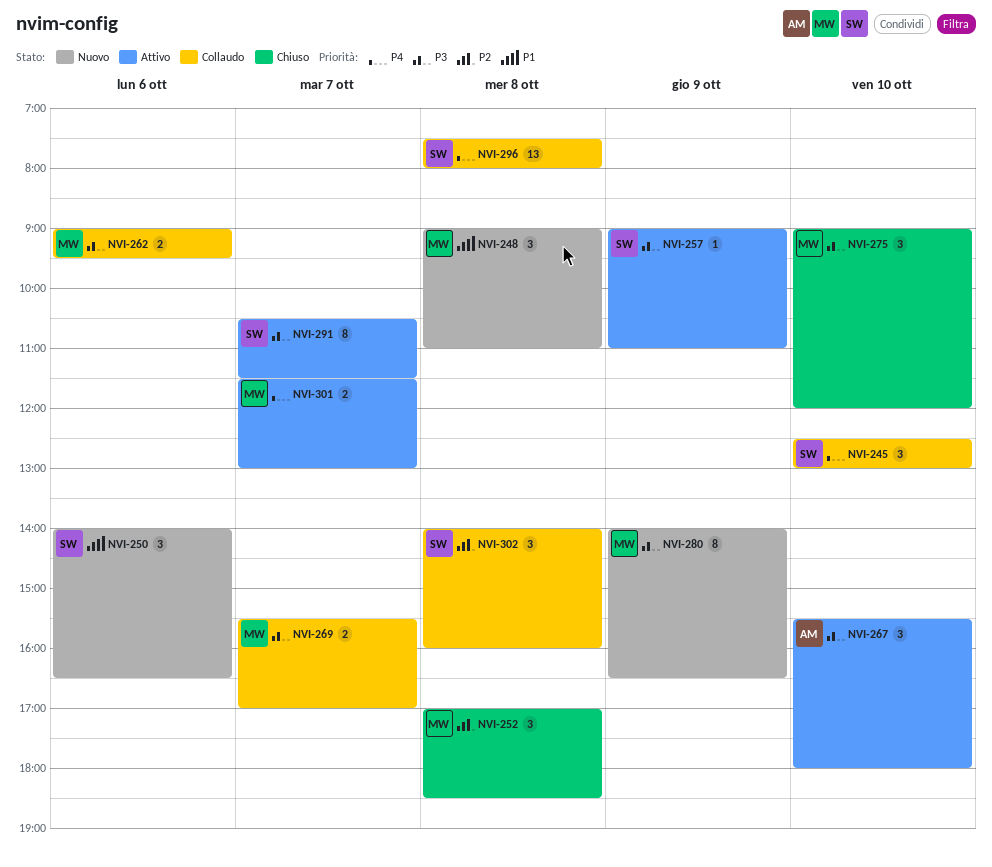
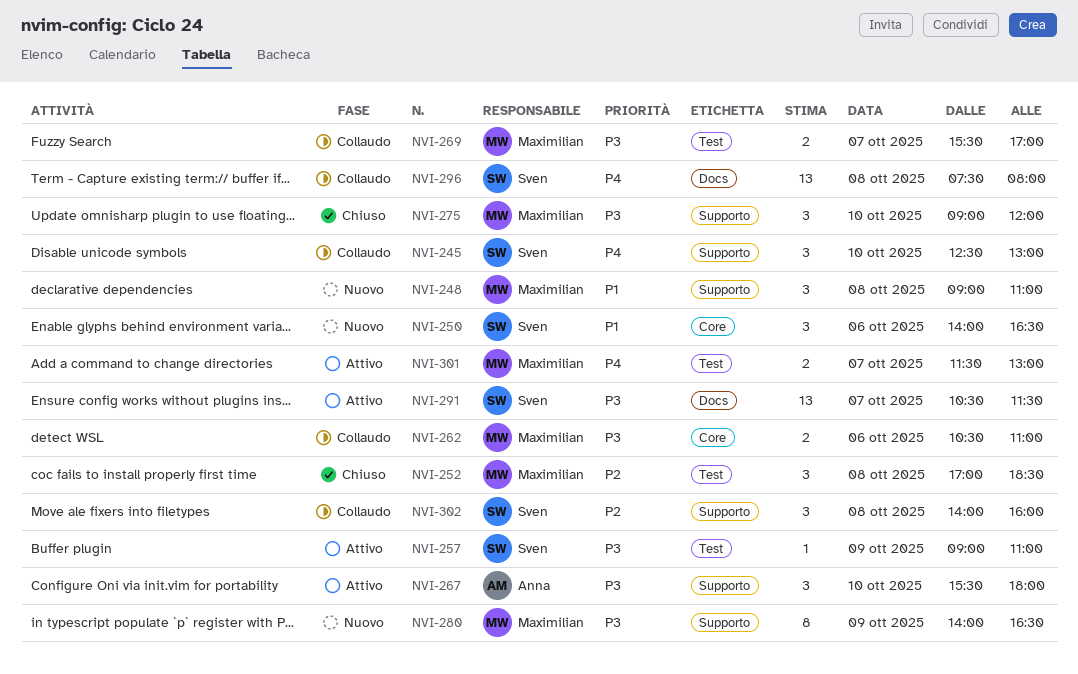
NVI-262, begins: 09:00 -> 10:30
NVI-262, ends: 09:30 -> 11:00
NVI-291, estimate: 8 -> 13

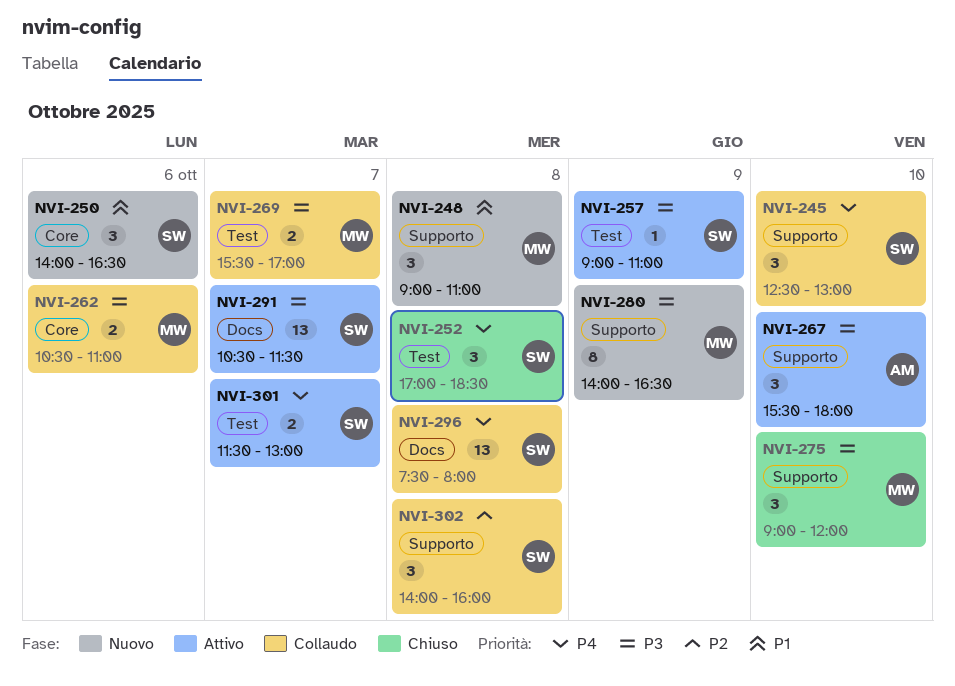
NVI-252, owner: Maximilian -> Sven
NVI-252, priority: P2 -> P4
NVI-301, owner: Maximilian -> Sven

